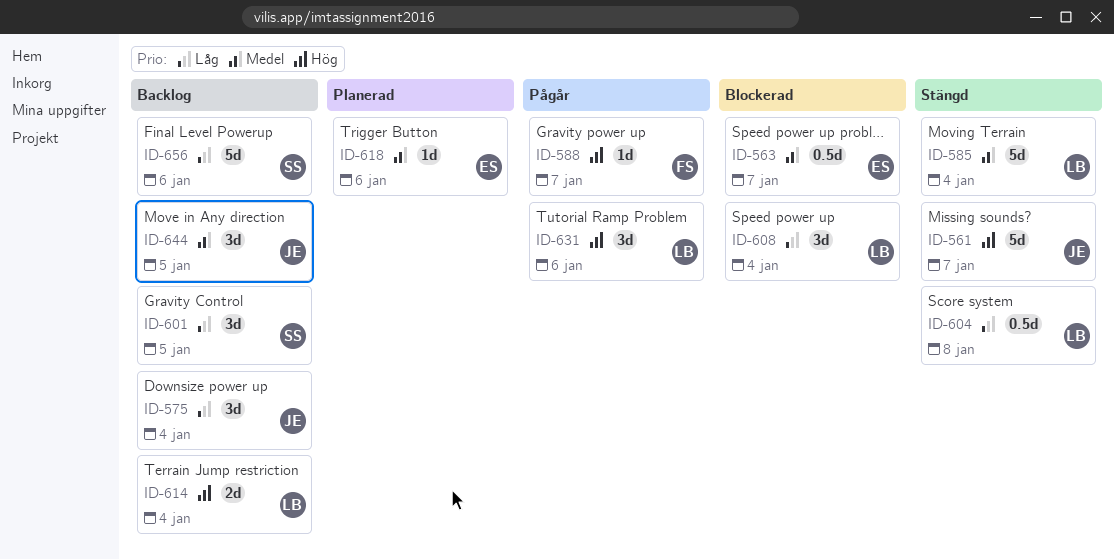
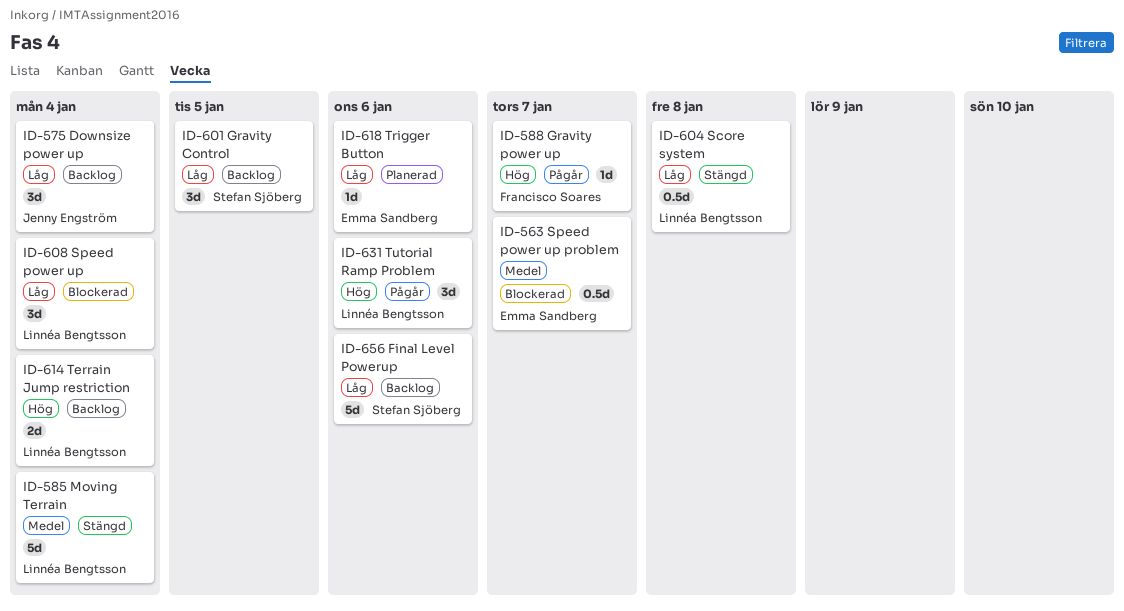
ID-561: present -> none
ID-618, priority: Medel -> Låg
ID-644: present -> none

